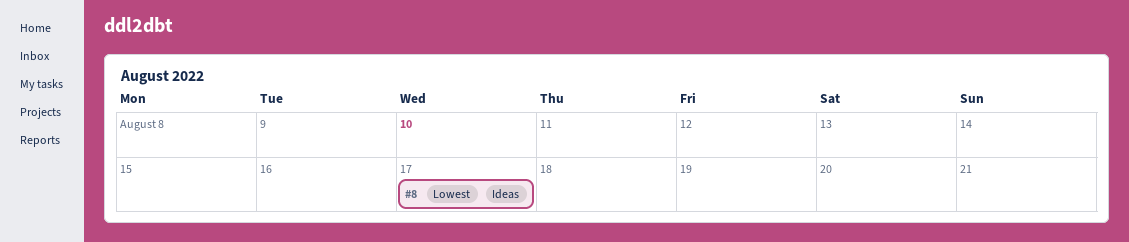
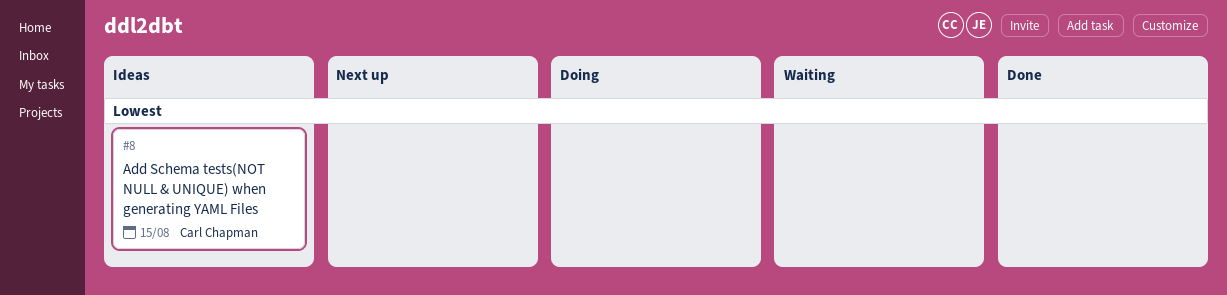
#8, due: Aug 17 -> Aug 15

